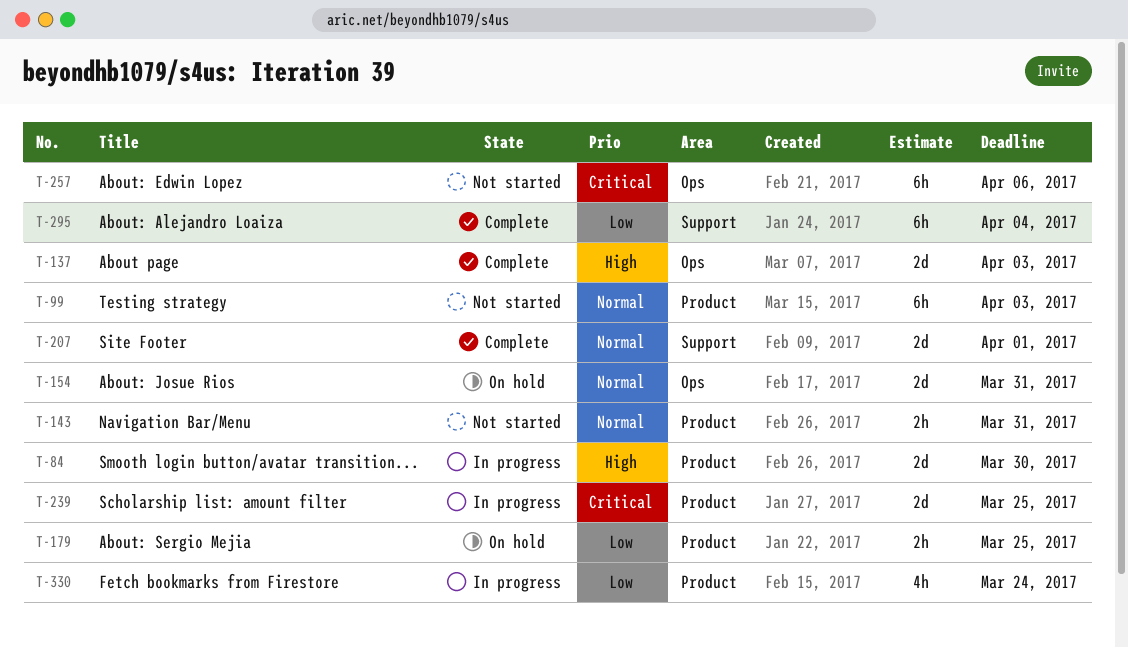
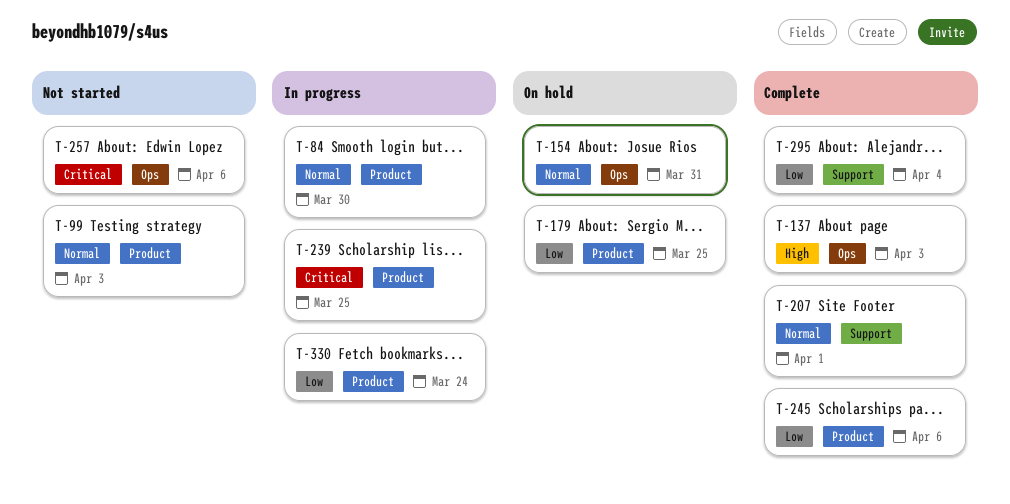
T-84, priority: High -> Normal
T-143: present -> none
T-245: none -> present

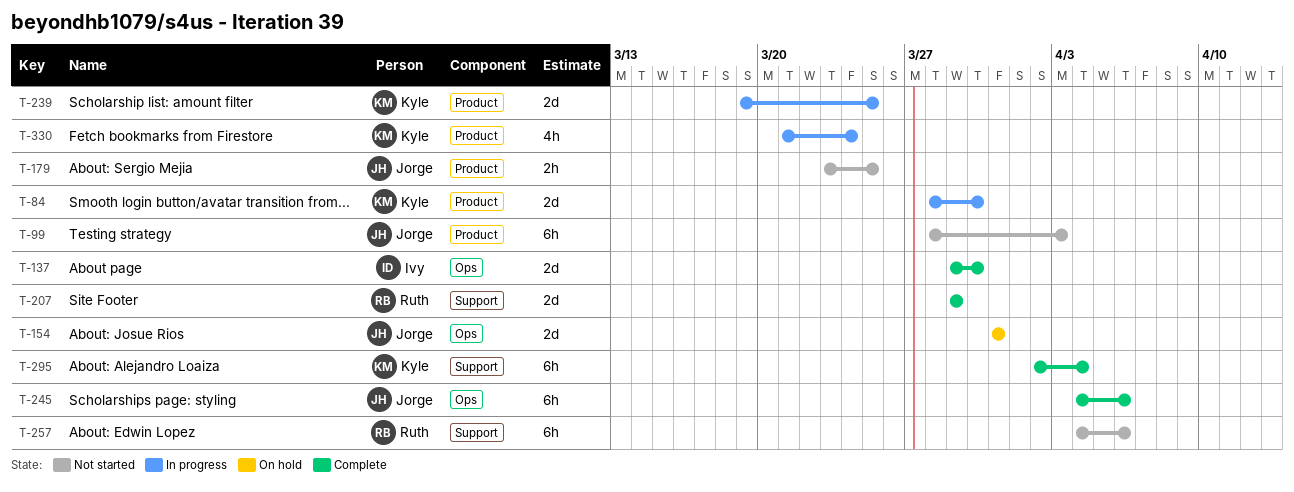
T-137, due: Apr 3 -> Mar 30
T-179, status: On hold -> Not started
T-207, due: Apr 1 -> Mar 29
T-245, label: Product -> Ops
T-257, label: Ops -> Support

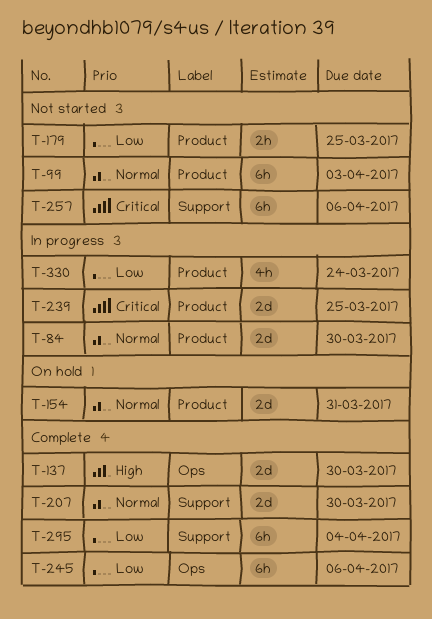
T-154, label: Ops -> Product
T-207, due: Mar 29 -> Mar 30

